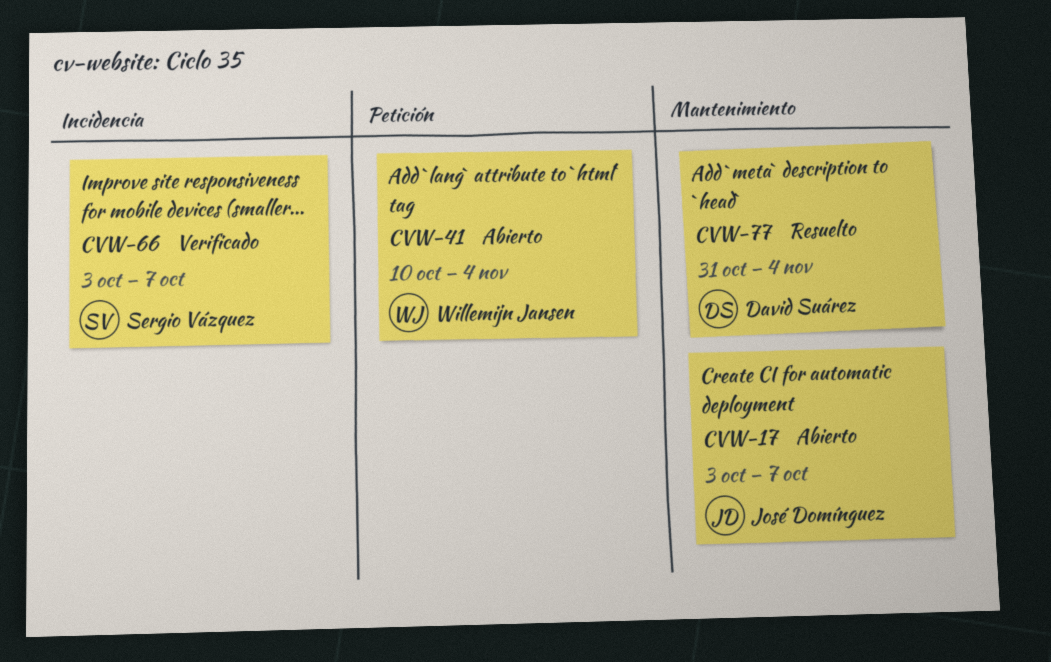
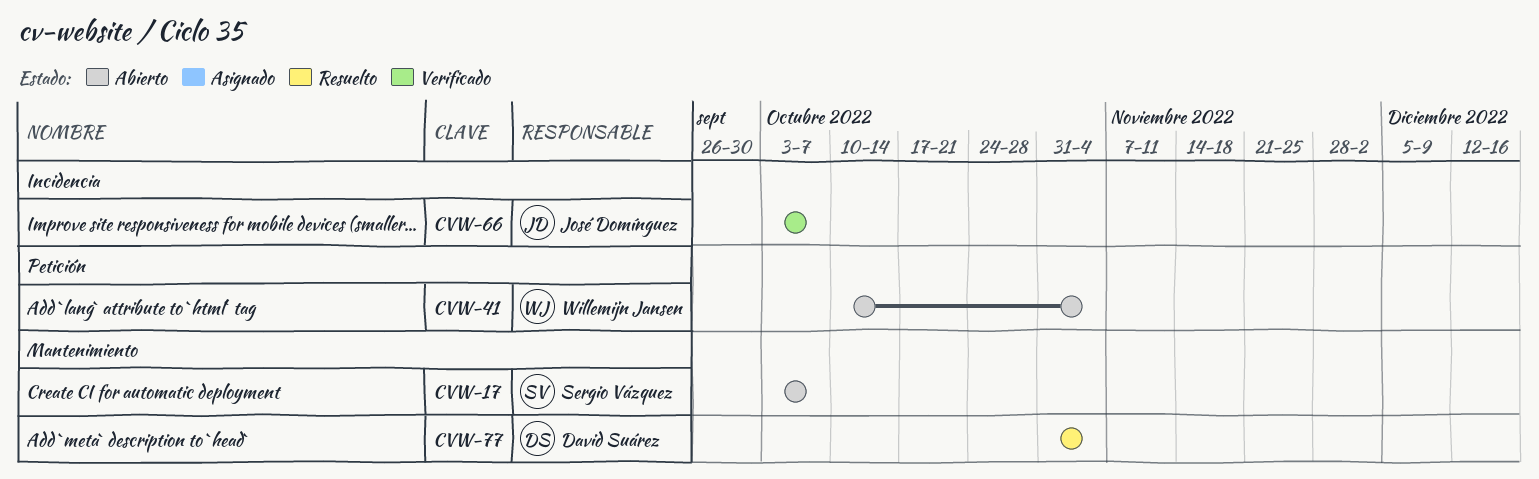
CVW-17, owner: José Domínguez -> Sergio Vázquez
CVW-66, owner: Sergio Vázquez -> José Domínguez

